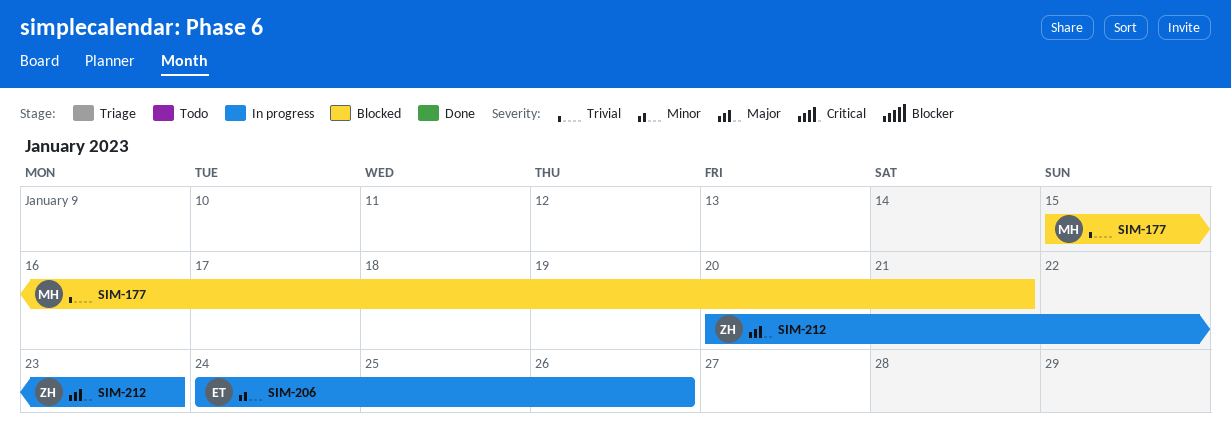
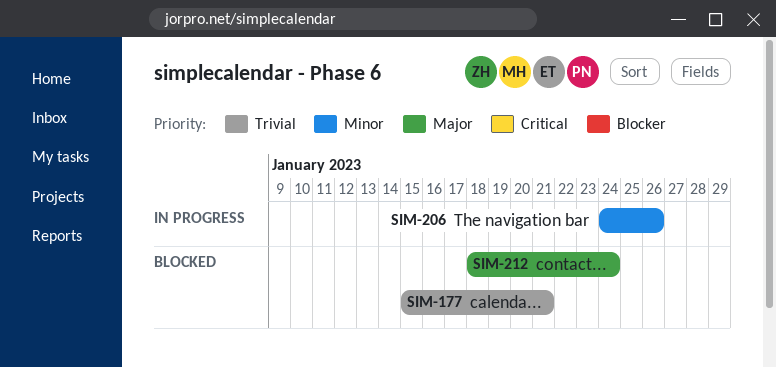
SIM-212, status: In progress -> Blocked
SIM-212, start: Jan 20 -> Jan 18
SIM-212, due: Jan 23 -> Jan 24

